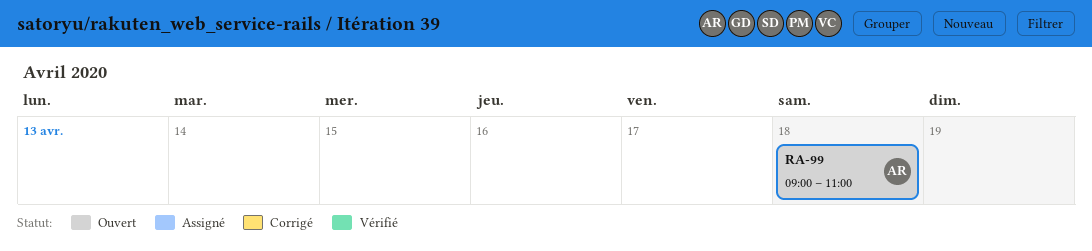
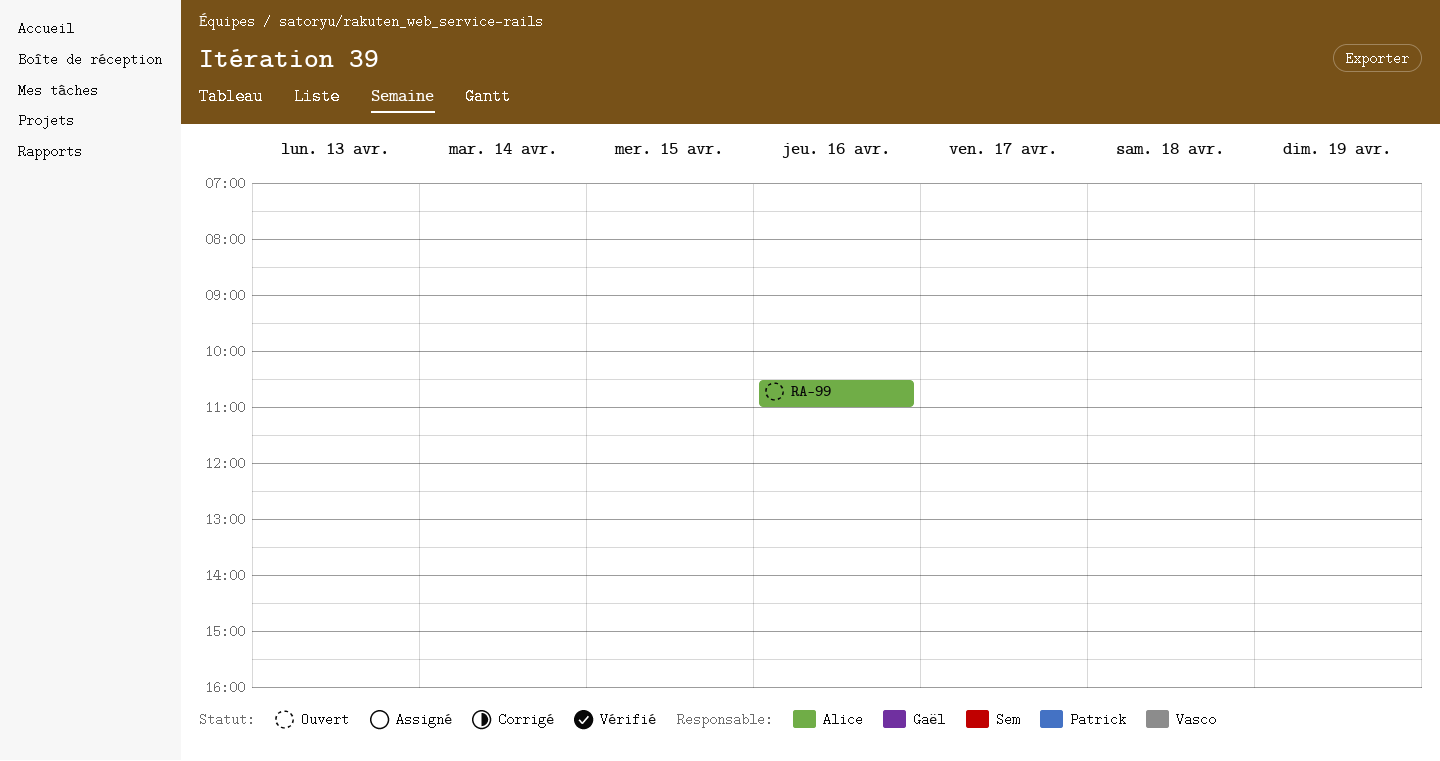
RA-99, day: Apr 18 -> Apr 16
RA-99, begins: 09:00 -> 10:30

